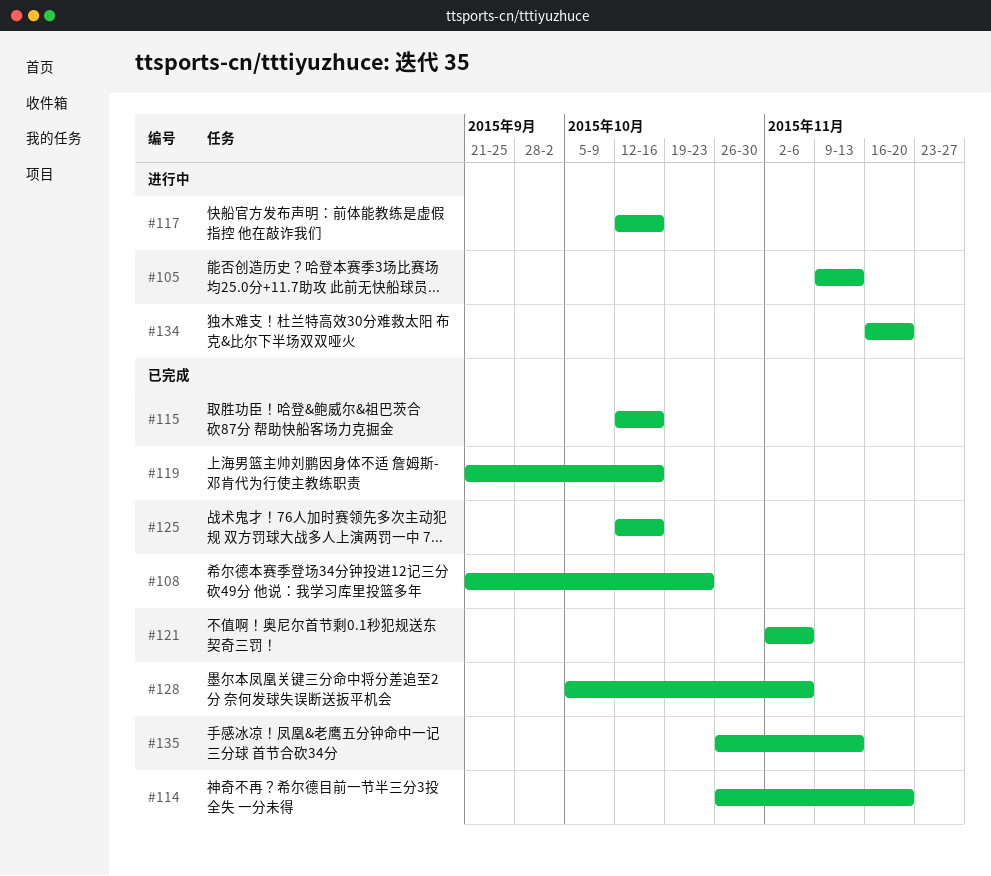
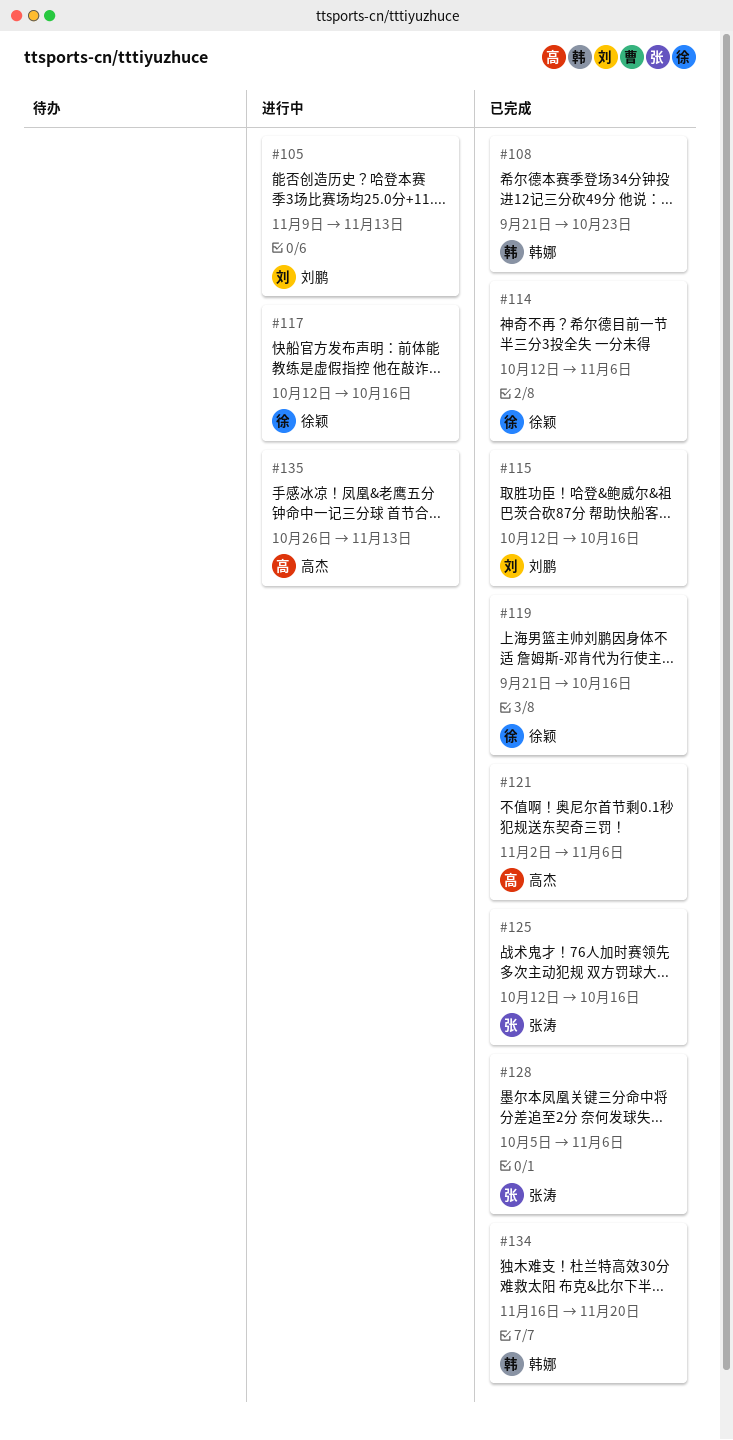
#114, start: Oct 26 -> Oct 12
#114, due: Nov 20 -> Nov 6
#134, status: 进行中 -> 已完成
#135, status: 已完成 -> 进行中

